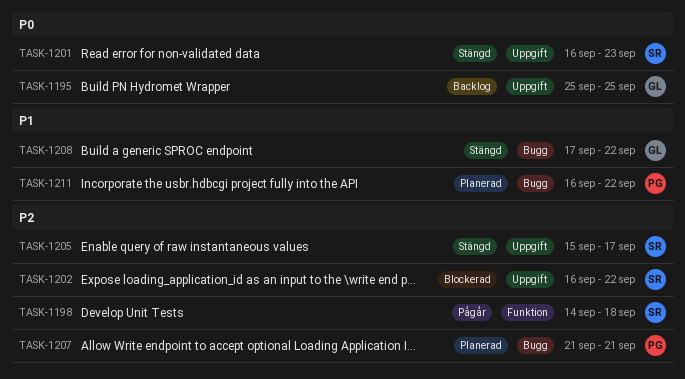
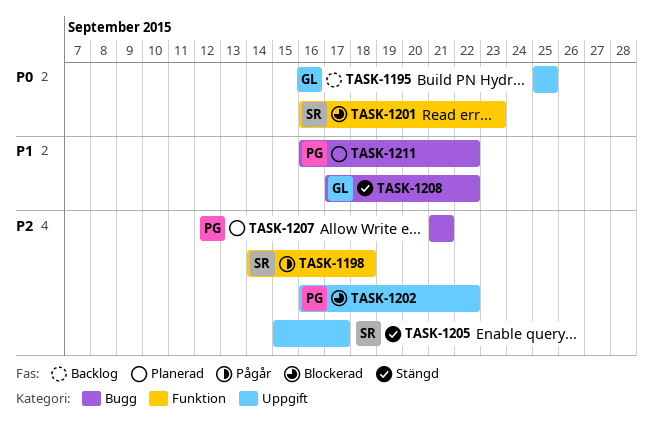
TASK-1201, status: Stängd -> Blockerad
TASK-1201, label: Uppgift -> Funktion
TASK-1202, owner: SR -> PG

